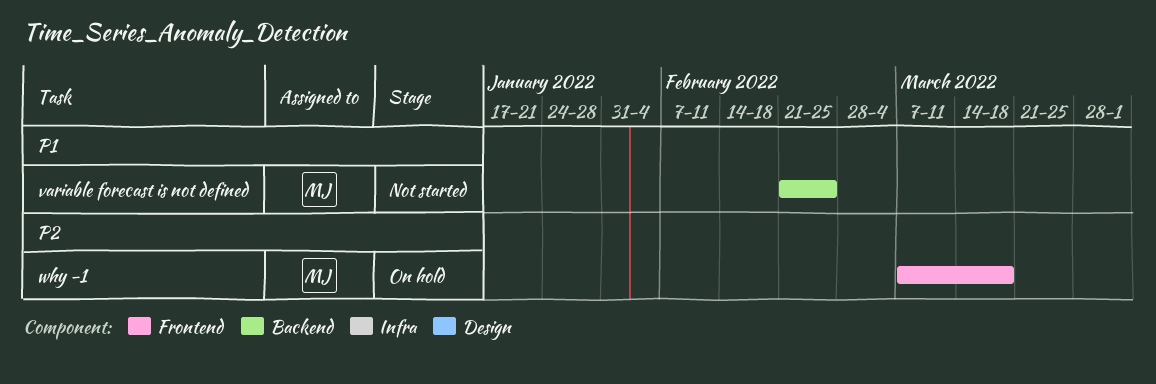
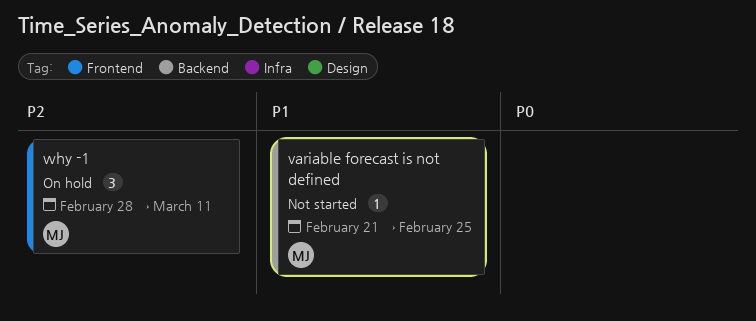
why -1, start: Mar 7 -> Feb 28
why -1, due: Mar 18 -> Mar 11

